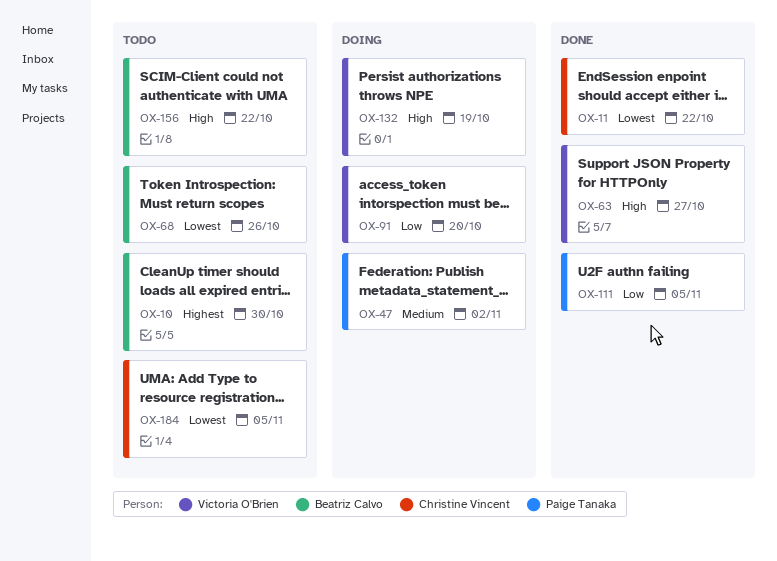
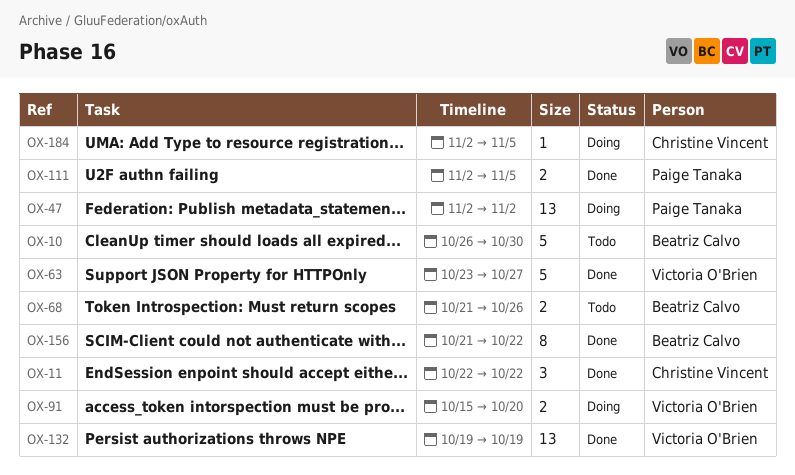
OX-132, status: Doing -> Done
OX-156, status: Todo -> Done
OX-184, status: Todo -> Doing

